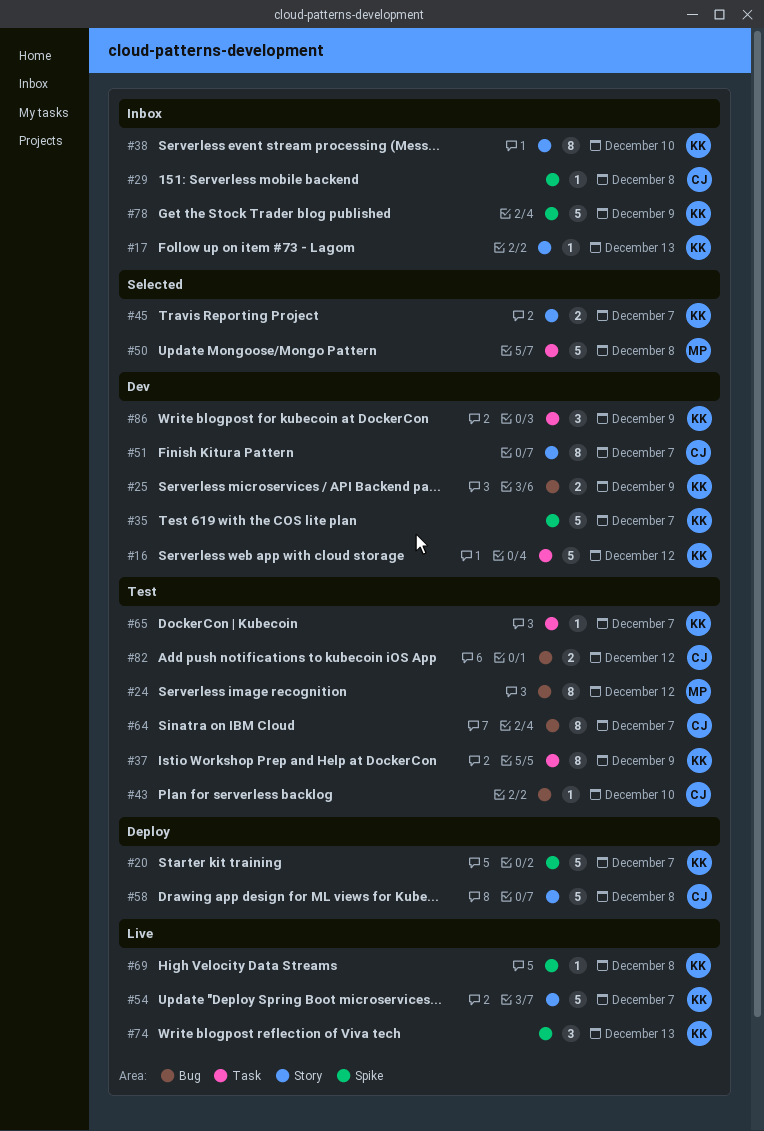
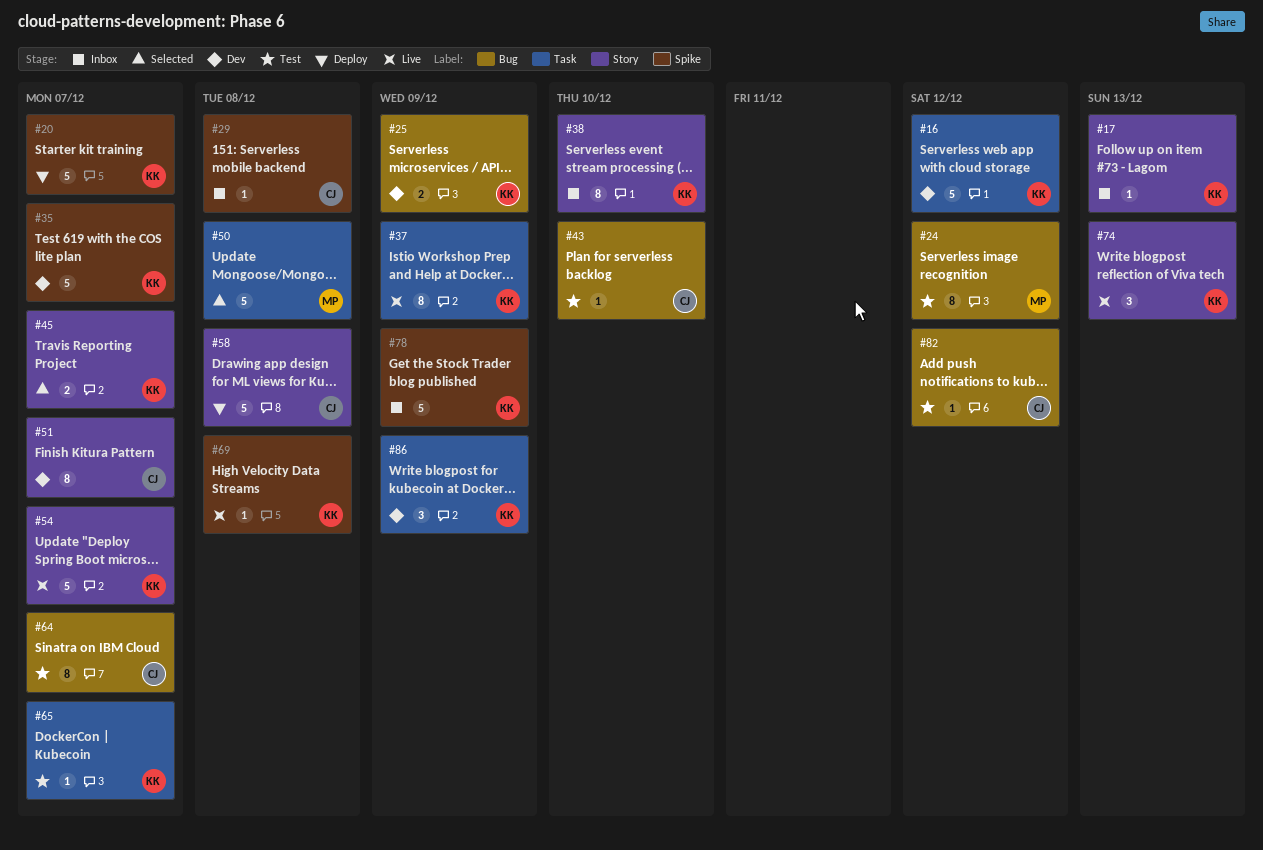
#37, status: Test -> Live
#74, label: Spike -> Story
#82, estimate: 2 -> 1

